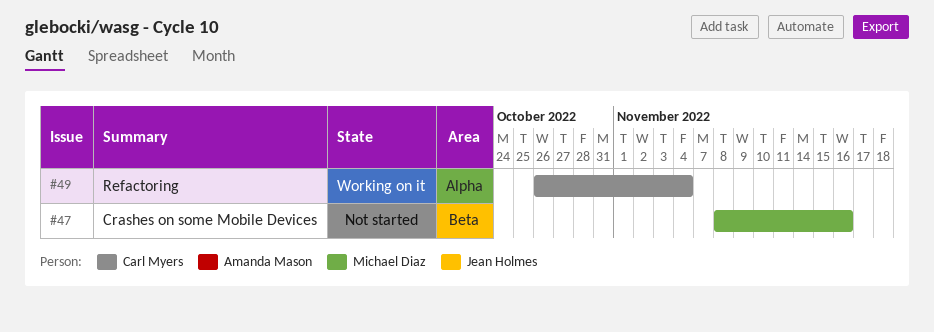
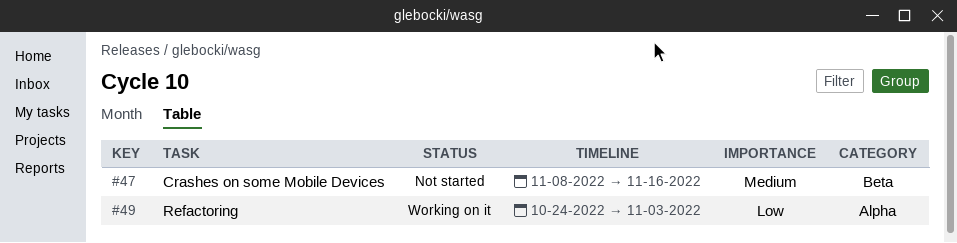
#49, start: Oct 26 -> Oct 24
#49, due: Nov 4 -> Nov 3

